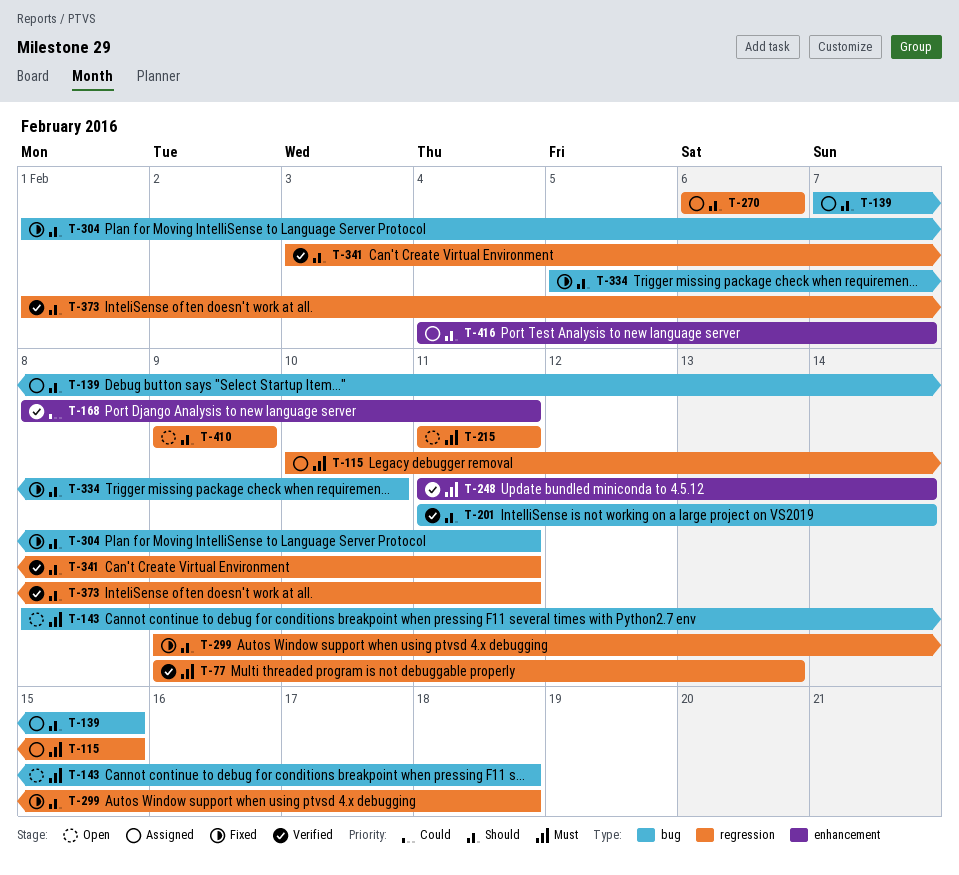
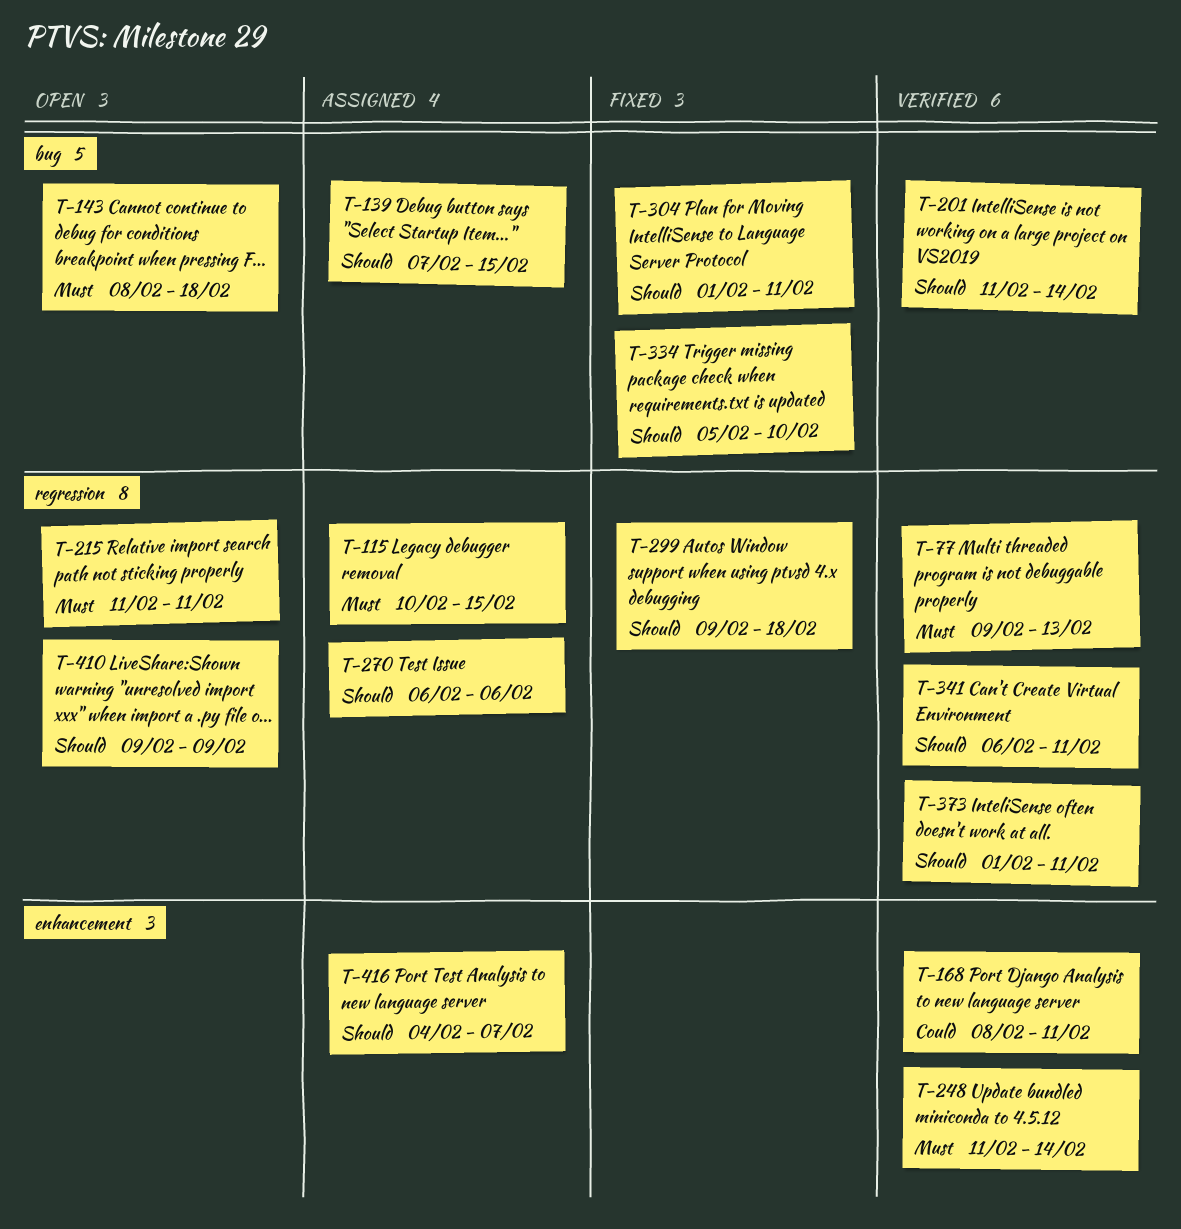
T-341, start: Feb 3 -> Feb 6

